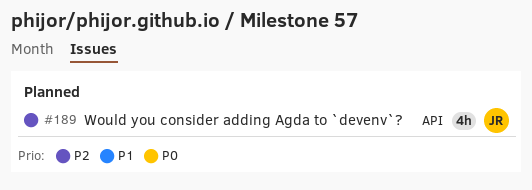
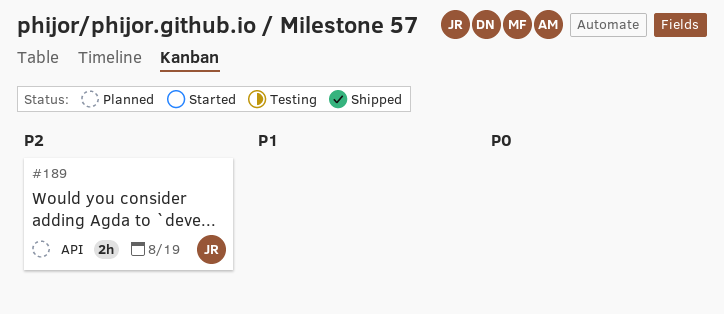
#189, estimate: 4h -> 2h

